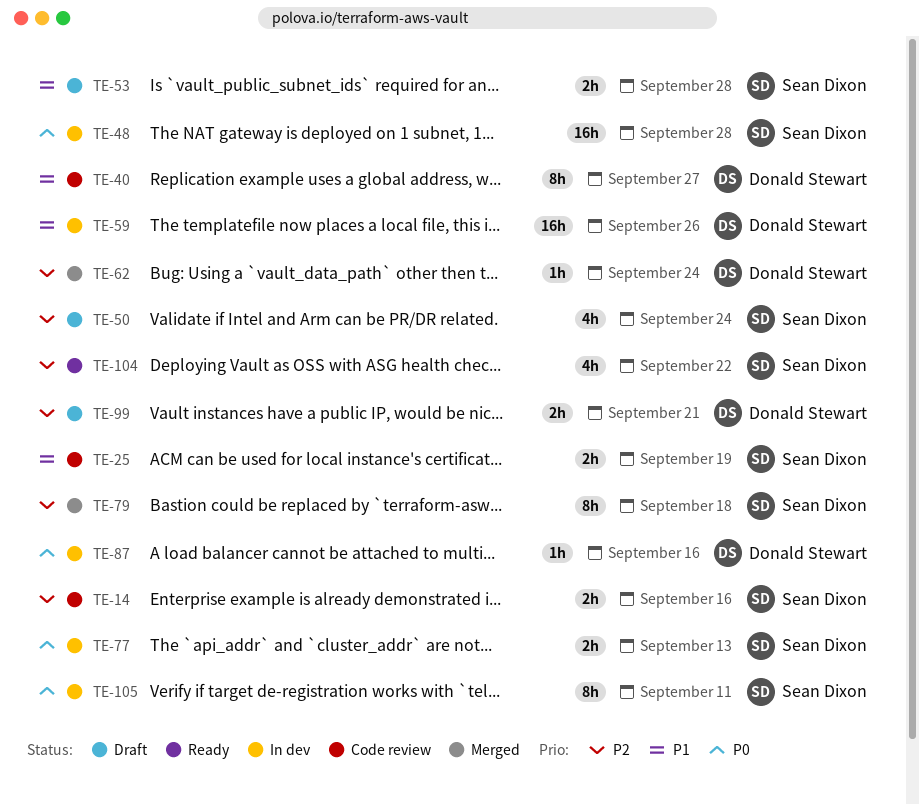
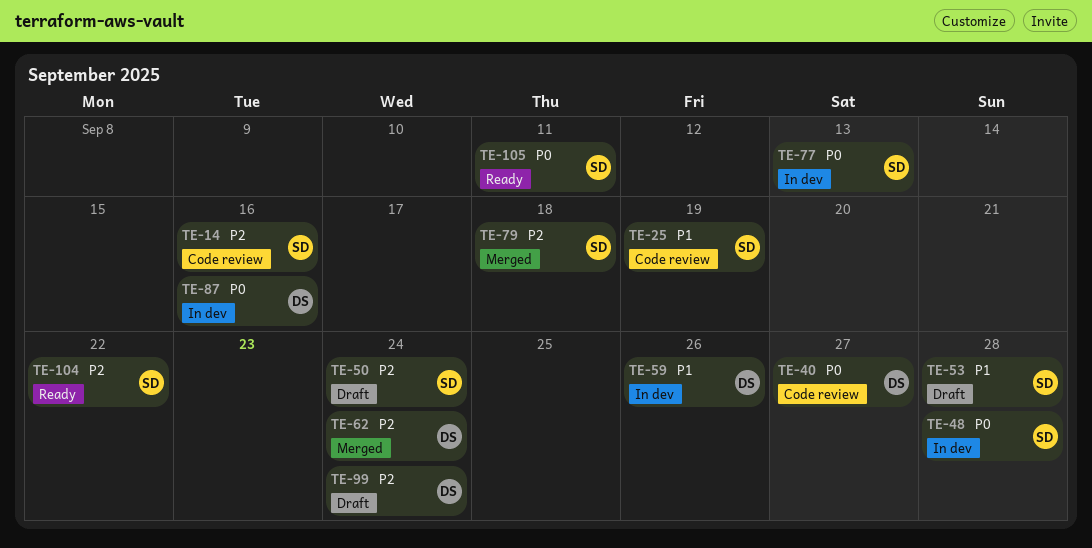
TE-40, priority: P1 -> P0
TE-99, due: Sep 21 -> Sep 24
TE-105, status: In dev -> Ready

